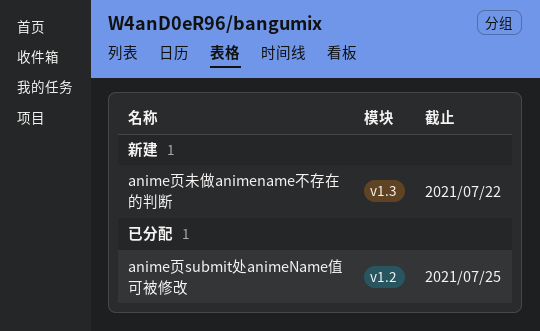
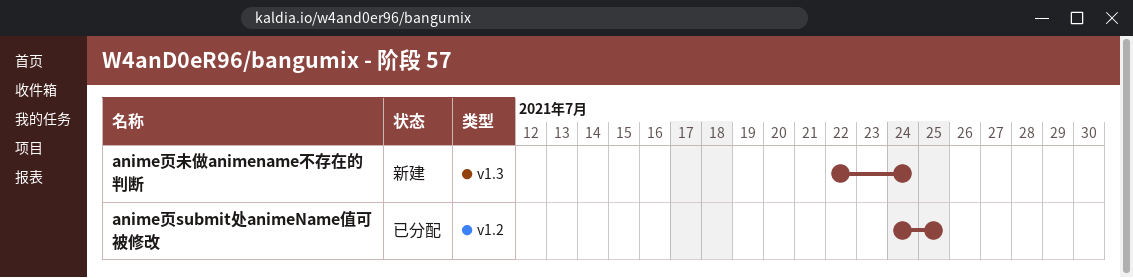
anime页未做animename不存在的判断, due: Jul 22 -> Jul 24

